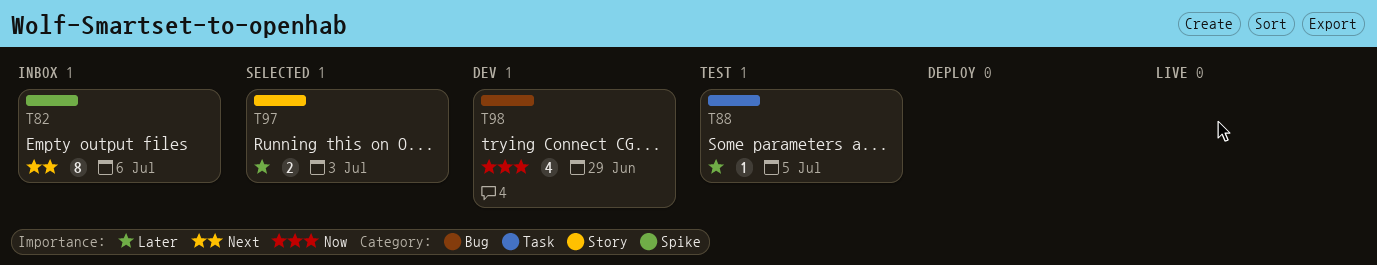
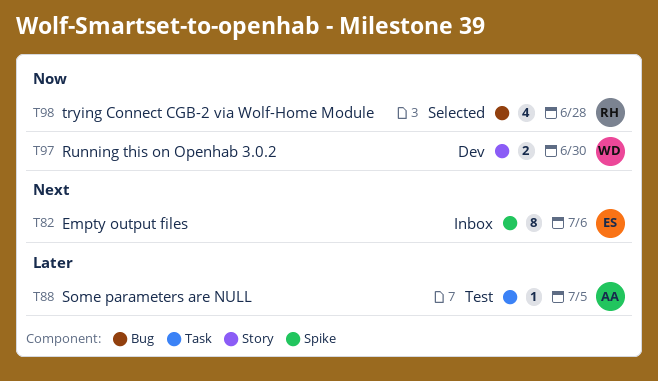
T97, status: Selected -> Dev
T97, priority: Later -> Now
T97, due: Jul 3 -> Jun 30
T98, status: Dev -> Selected
T98, due: Jun 29 -> Jun 28

